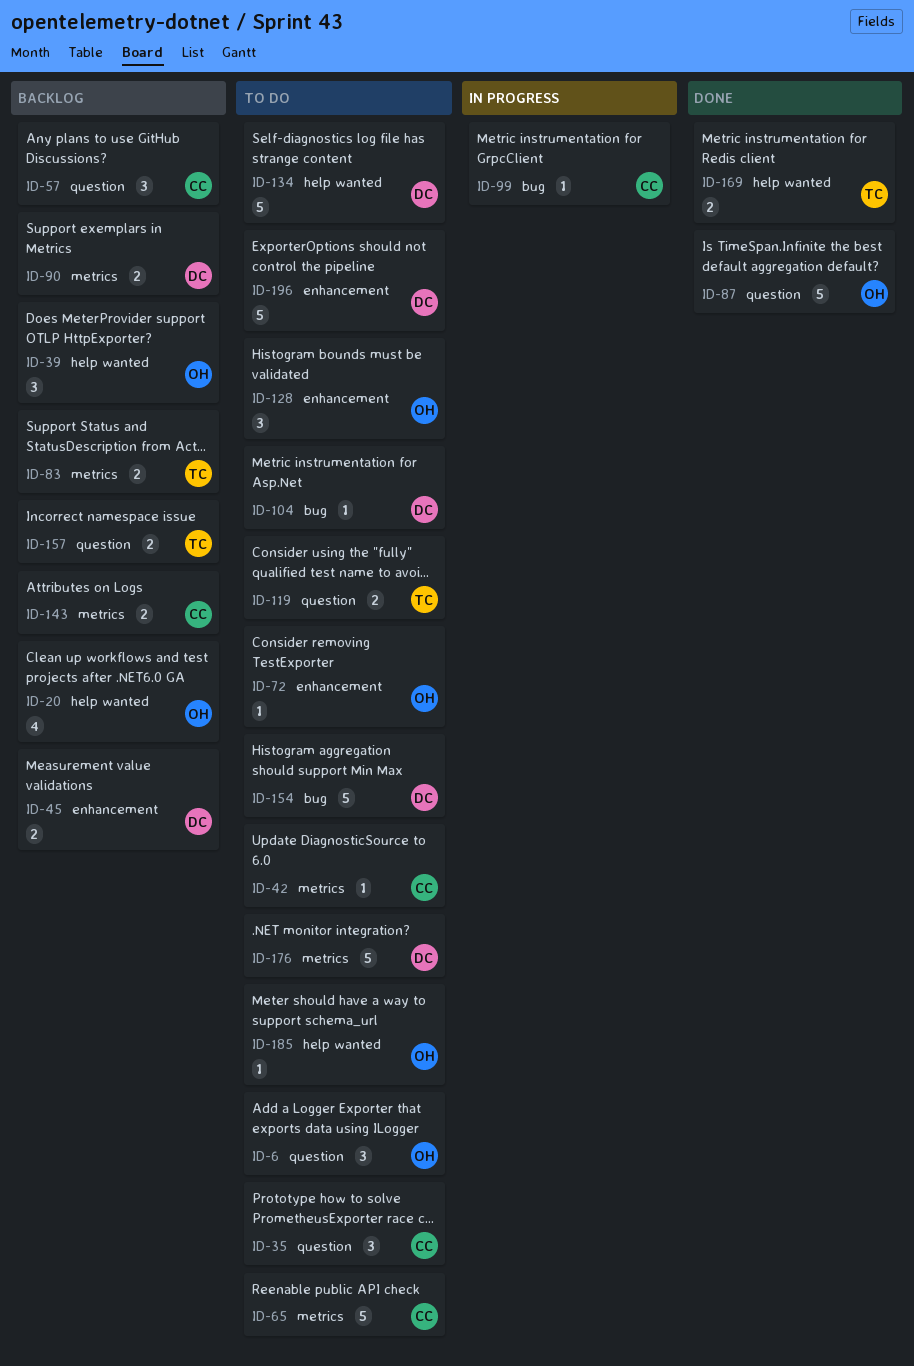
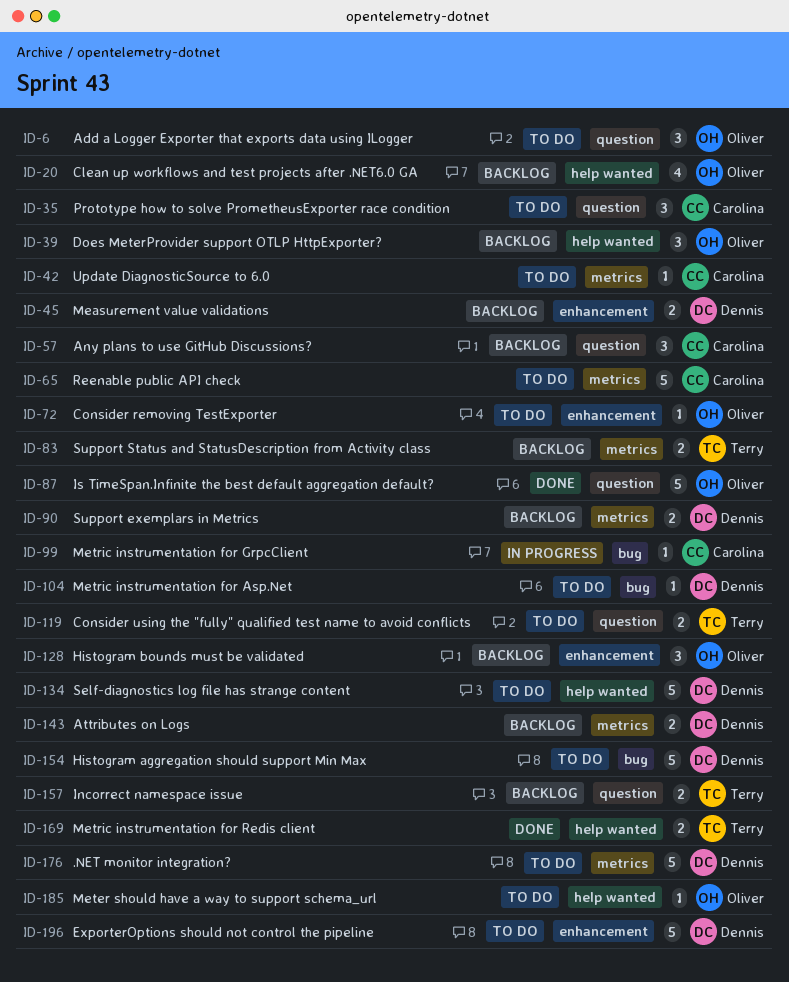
ID-128, status: To do -> Backlog
ID-143, owner: Carolina -> Dennis

